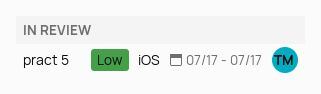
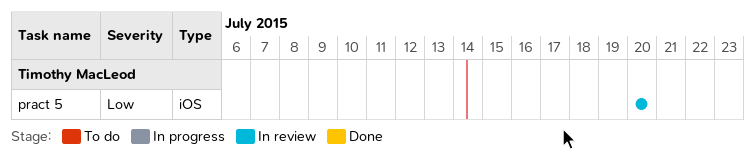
pract 5, start: Jul 17 -> Jul 20
pract 5, due: Jul 17 -> Jul 20

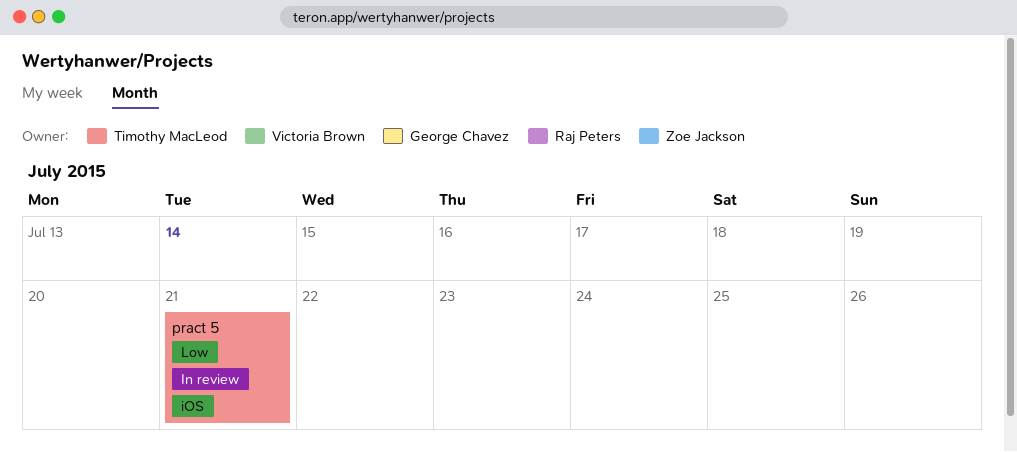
pract 5, due: Jul 20 -> Jul 21

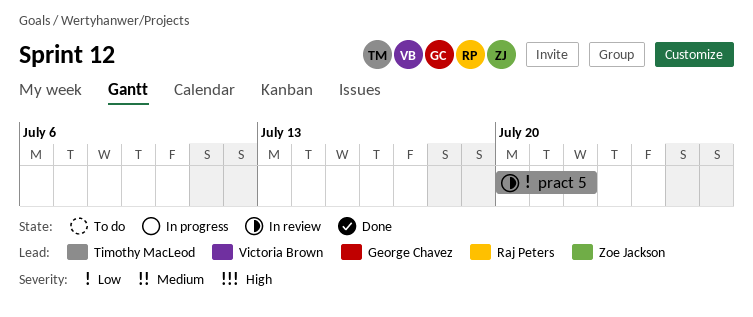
pract 5, due: Jul 21 -> Jul 22

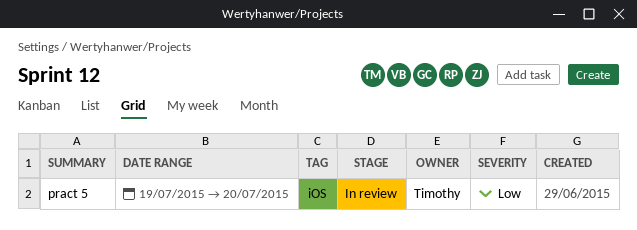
pract 5, start: Jul 20 -> Jul 19
pract 5, due: Jul 22 -> Jul 20

